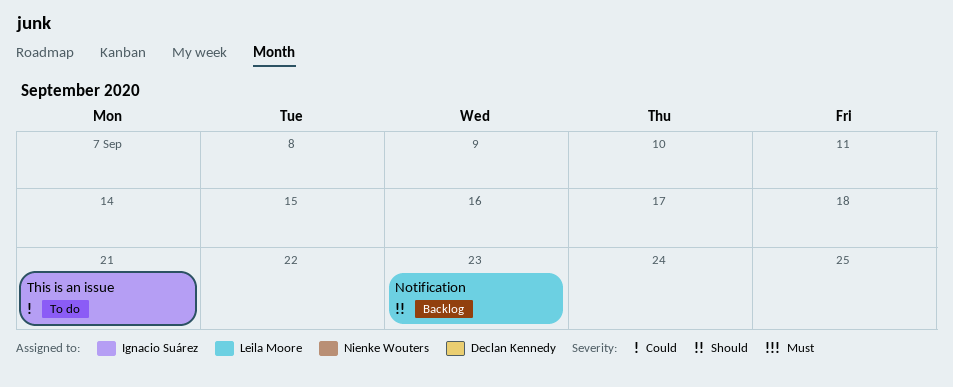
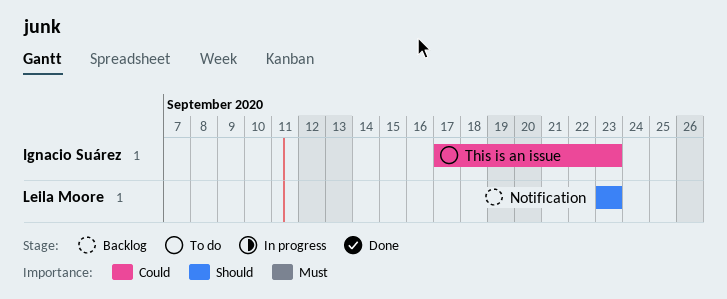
This is an issue, due: Sep 21 -> Sep 23

